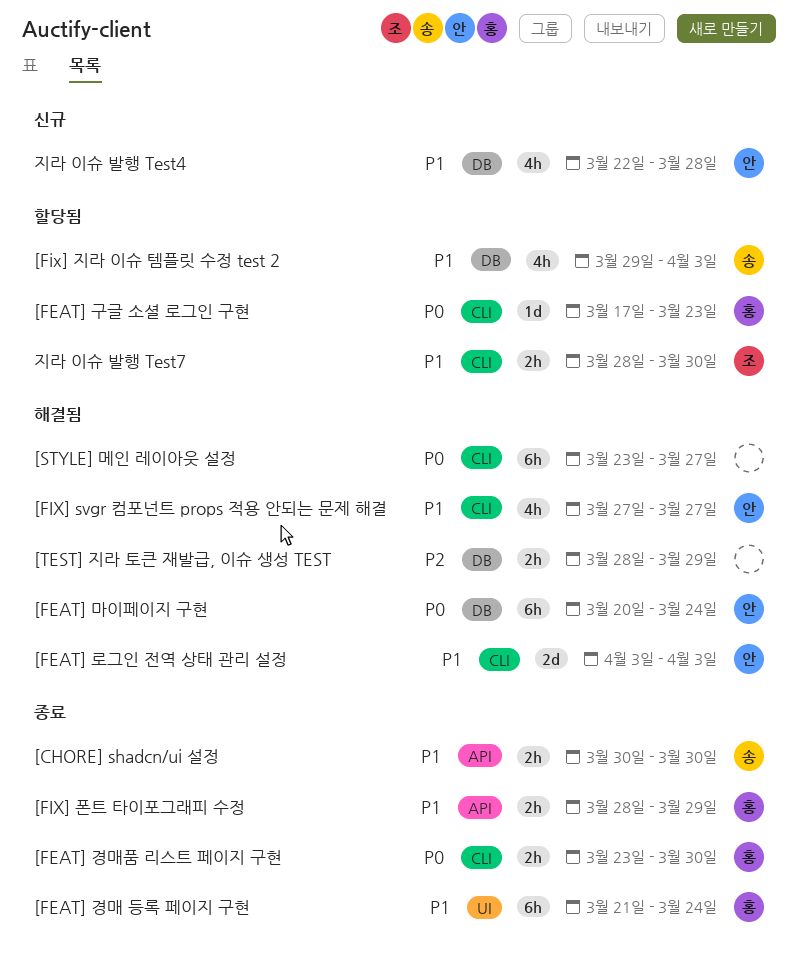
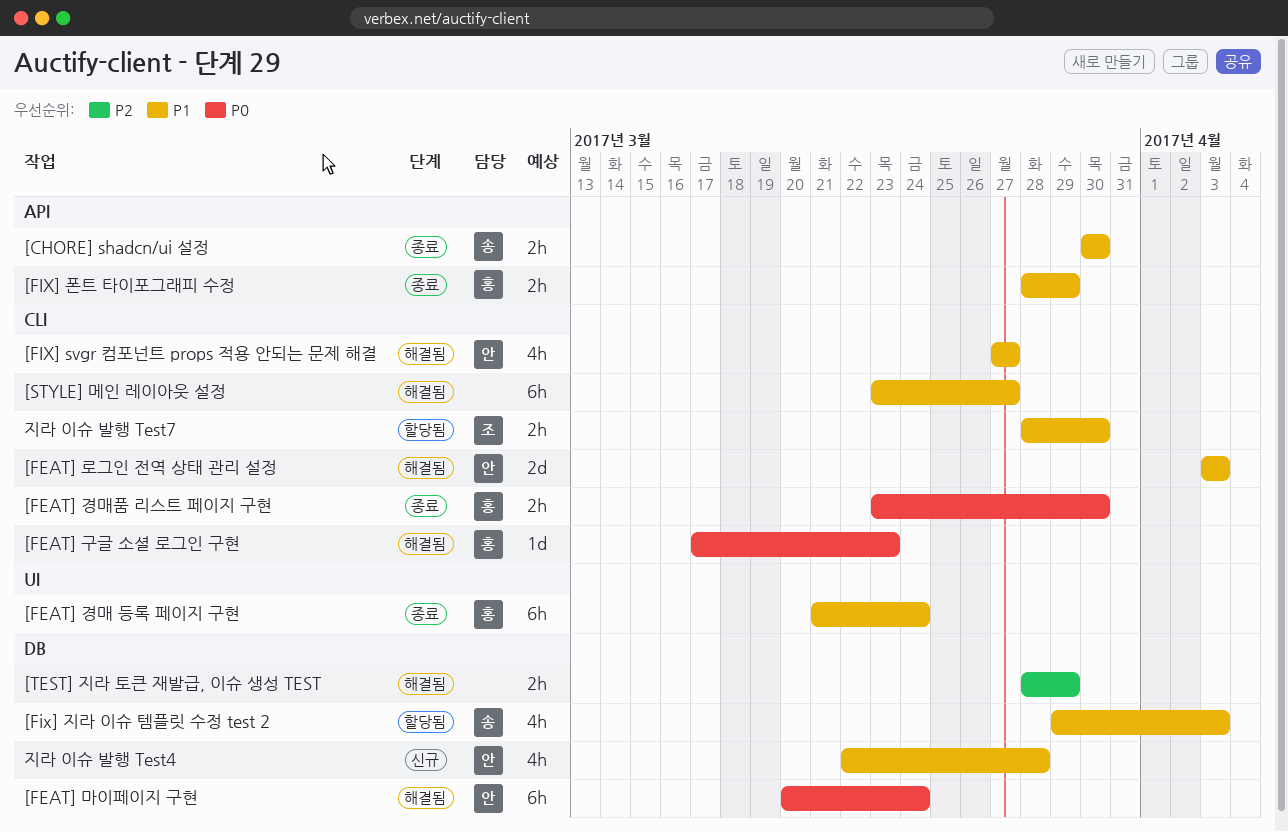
[FEAT] 구글 소셜 로그인 구현, status: 할당됨 -> 해결됨
[STYLE] 메인 레이아웃 설정, priority: P0 -> P1

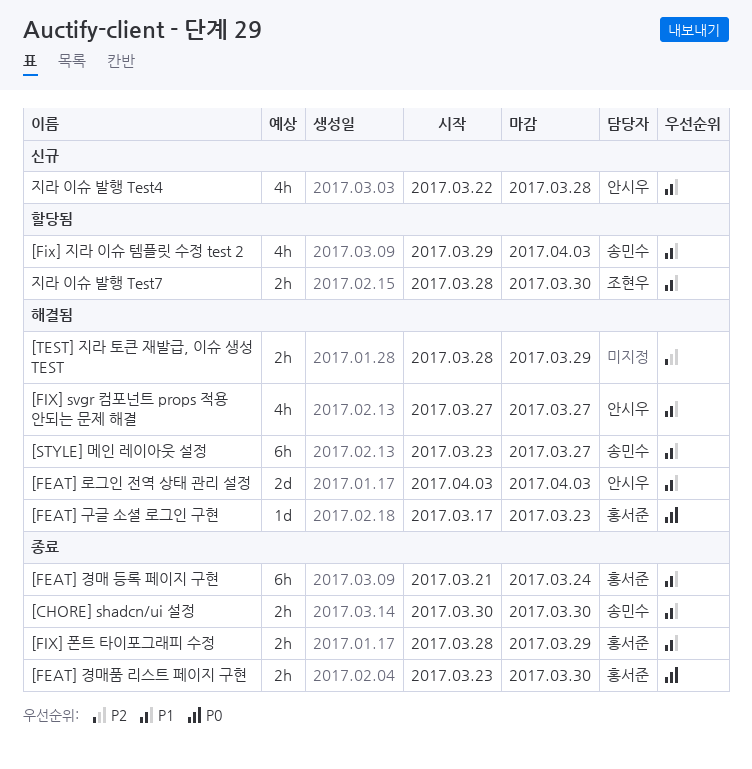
[FEAT] 마이페이지 구현: present -> none
[STYLE] 메인 레이아웃 설정, owner: none -> 송민수

